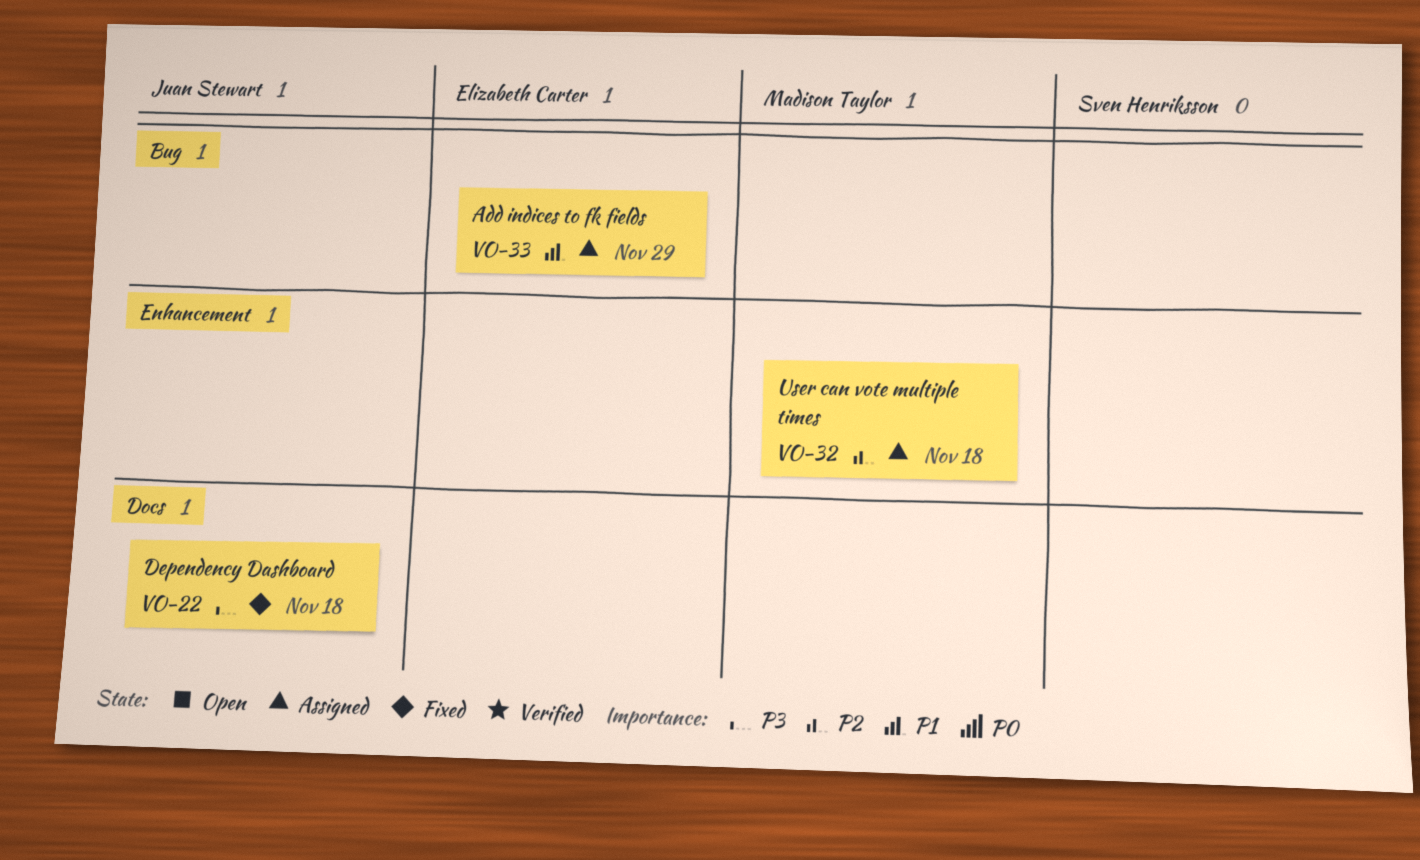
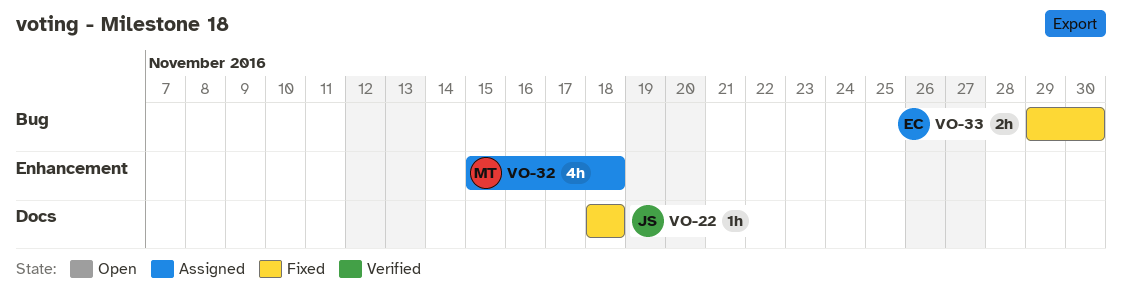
VO-33, status: Assigned -> Fixed
VO-33, due: Nov 29 -> Nov 30

